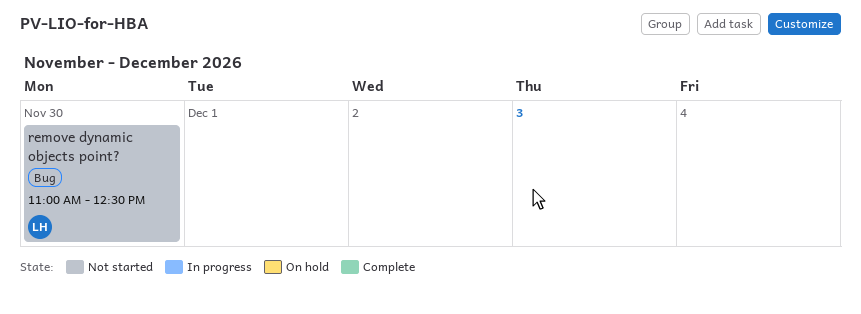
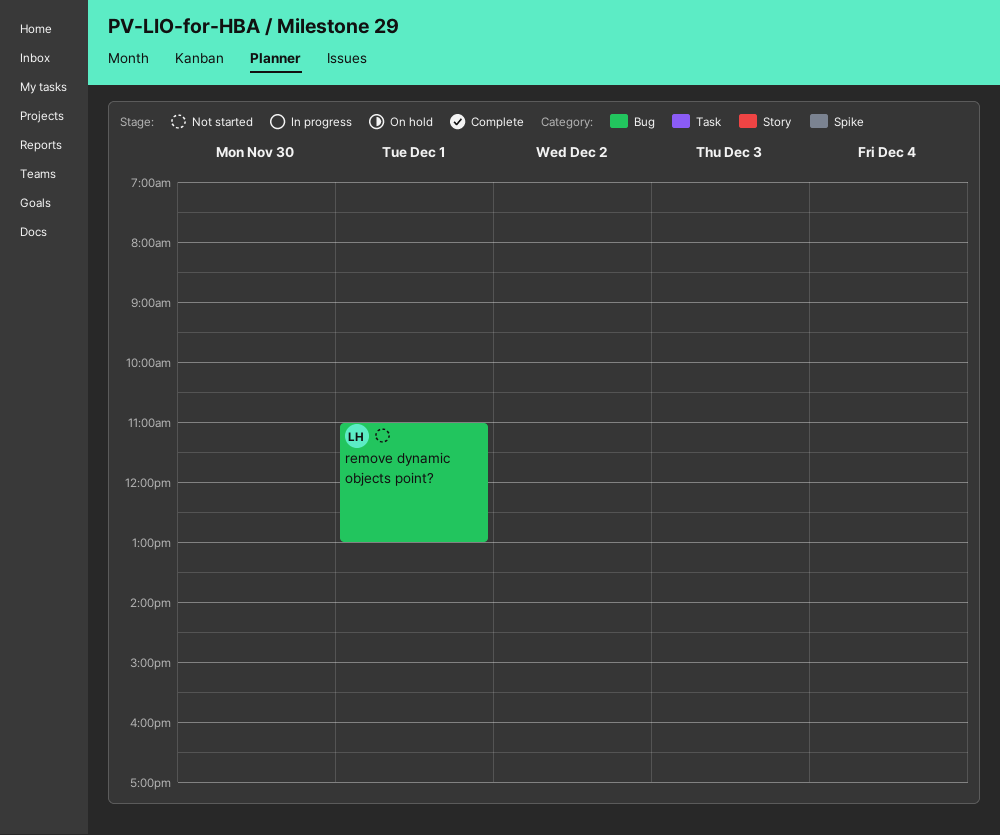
remove dynamic objects point?, day: Nov 30 -> Dec 1
remove dynamic objects point?, ends: 12:30 -> 13:00

